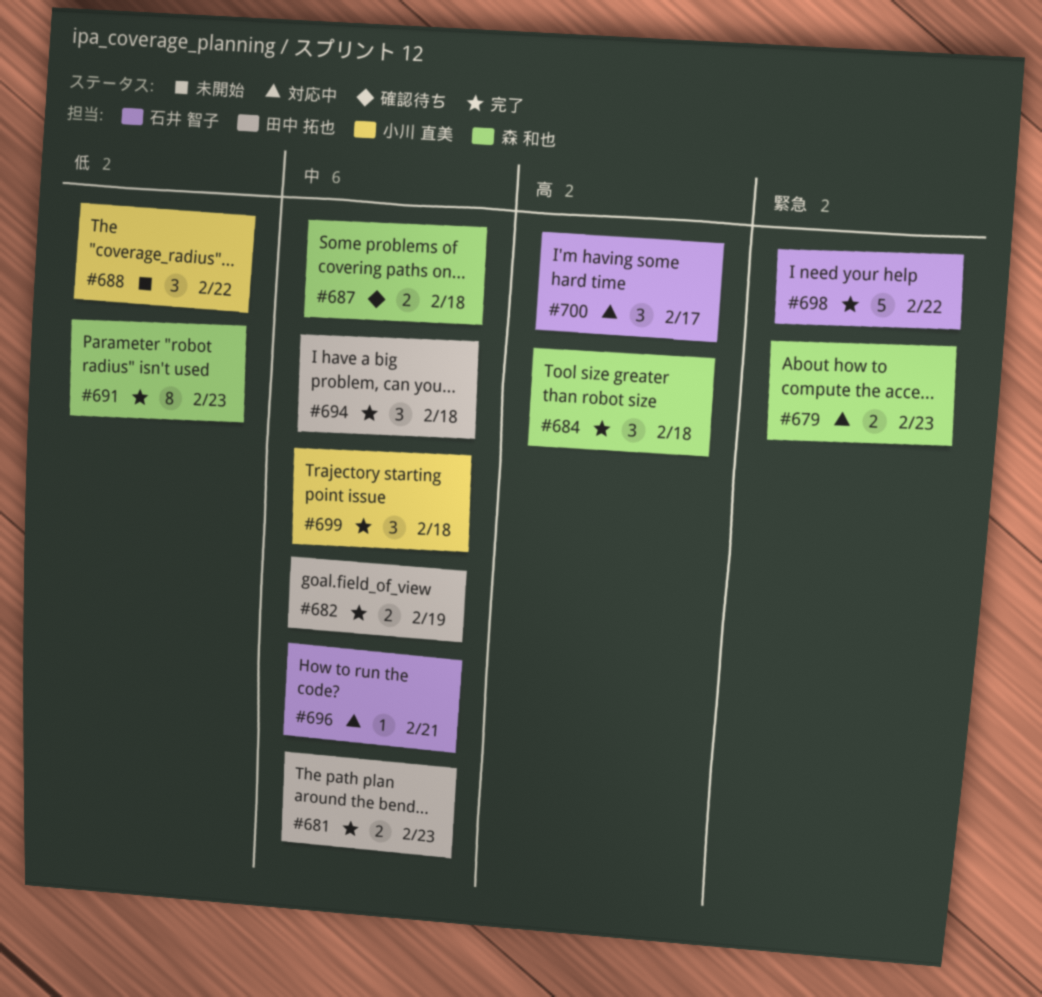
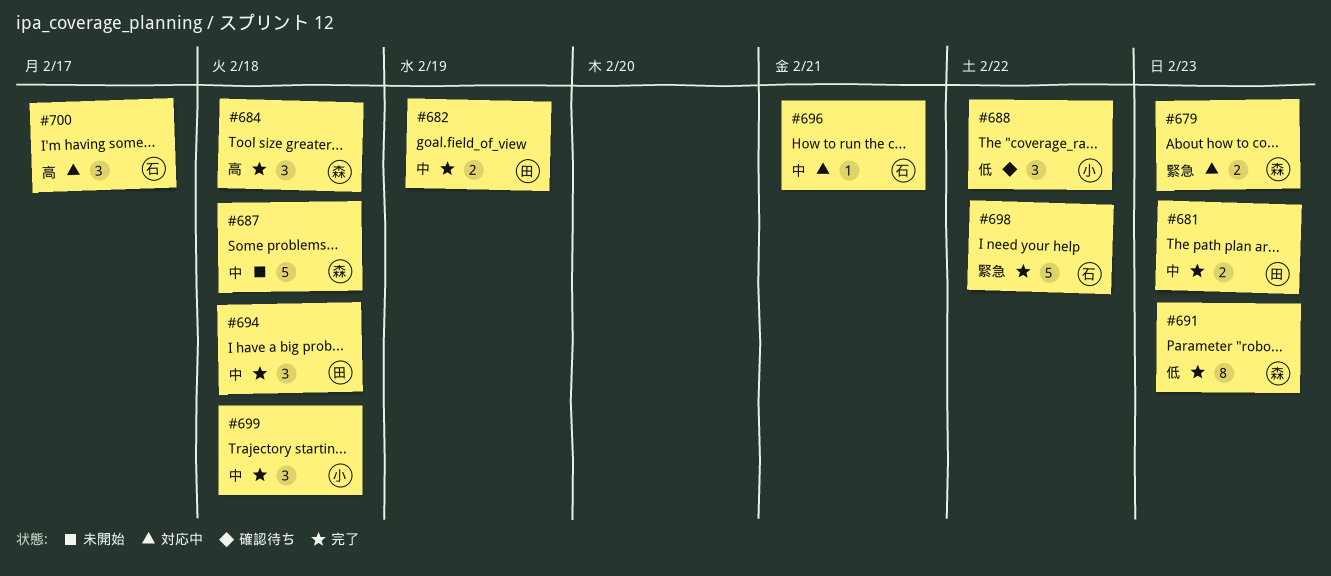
#687, status: 確認待ち -> 未開始
#687, estimate: 2 -> 5
#688, status: 未開始 -> 確認待ち

